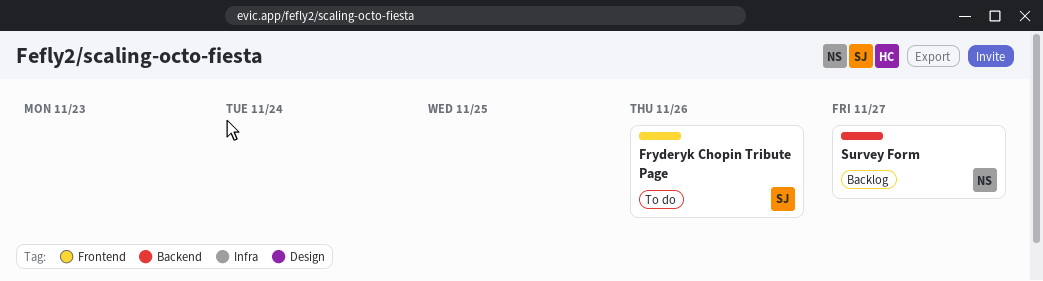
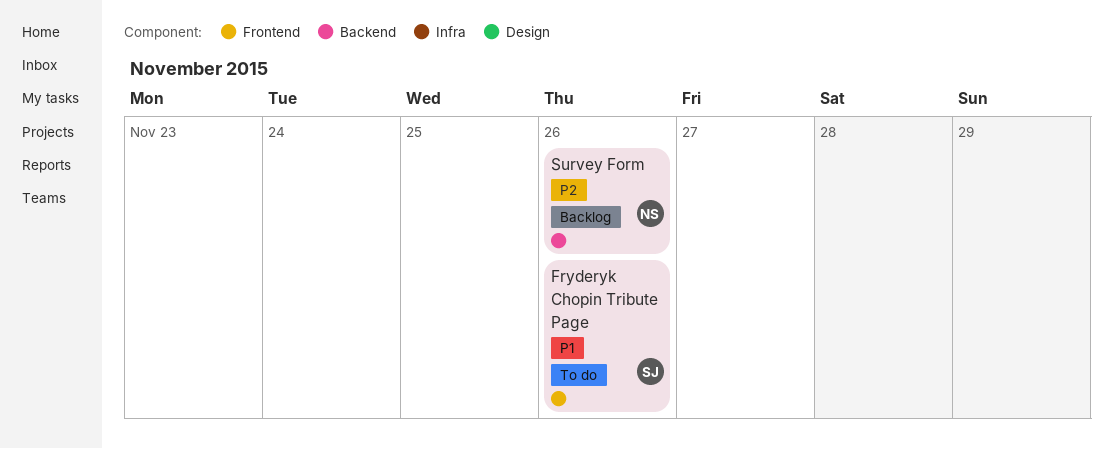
Survey Form, due: Nov 27 -> Nov 26

